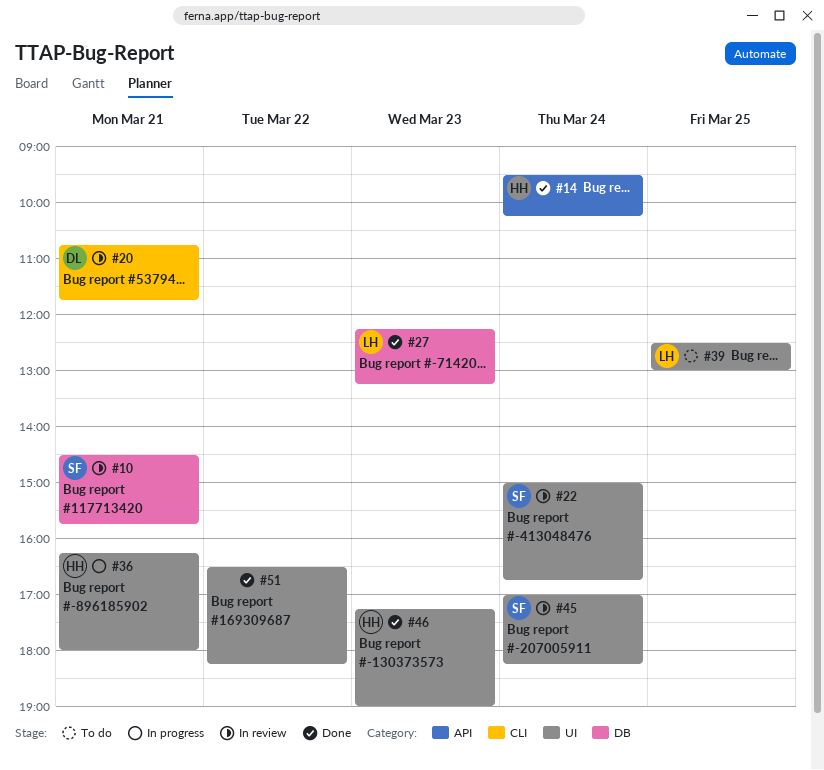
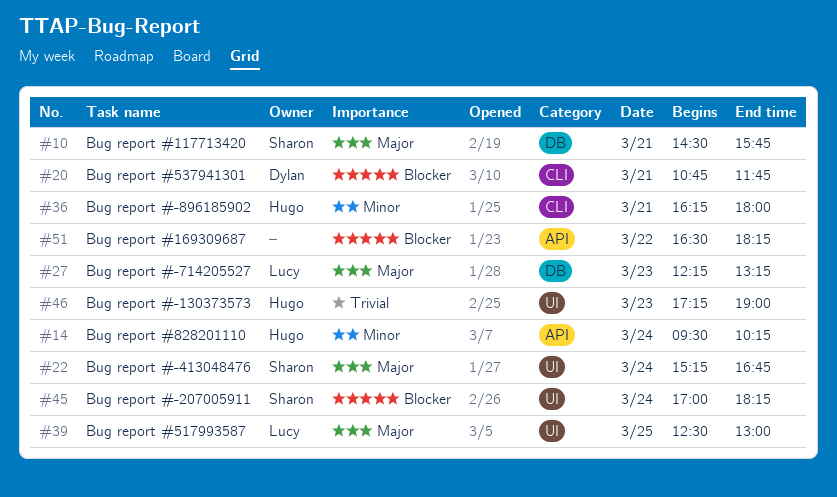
#22, begins: 15:00 -> 15:15
#36, label: UI -> CLI
#51, label: UI -> API

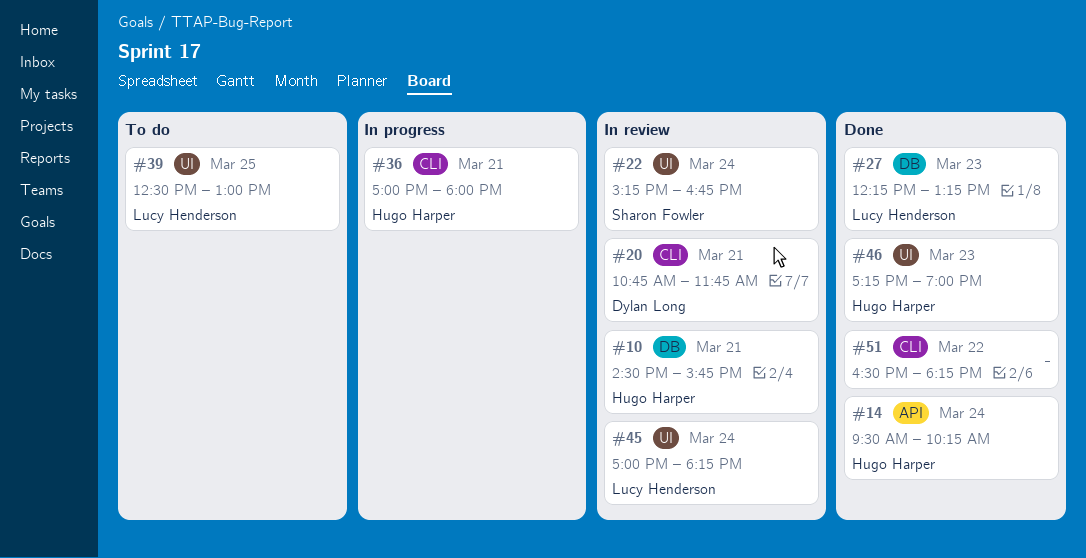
#10, owner: Sharon Fowler -> Hugo Harper
#36, begins: 16:15 -> 17:00
#45, owner: Sharon Fowler -> Lucy Henderson
#51, label: API -> CLI

